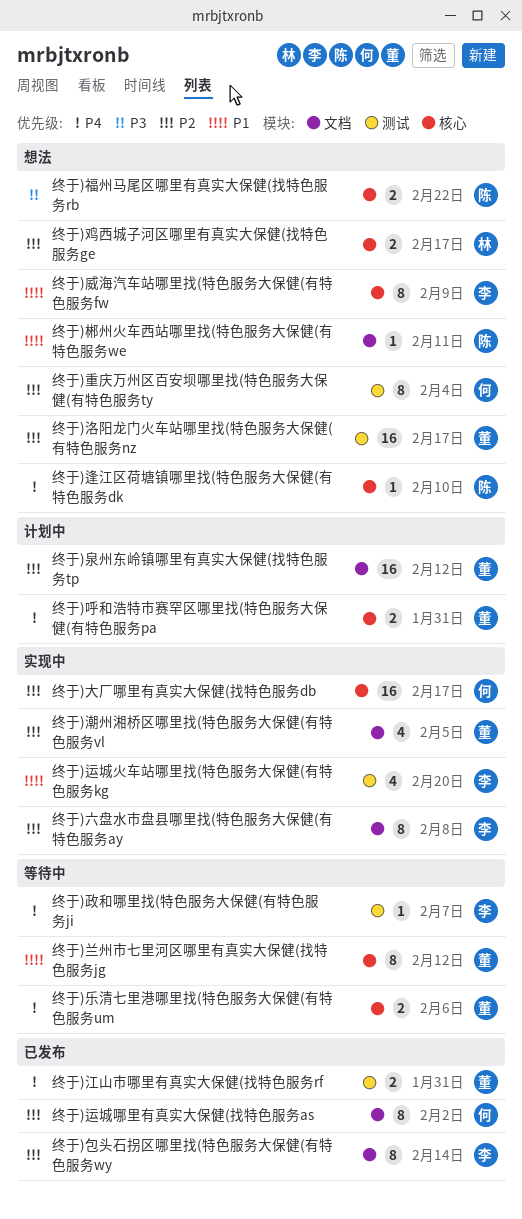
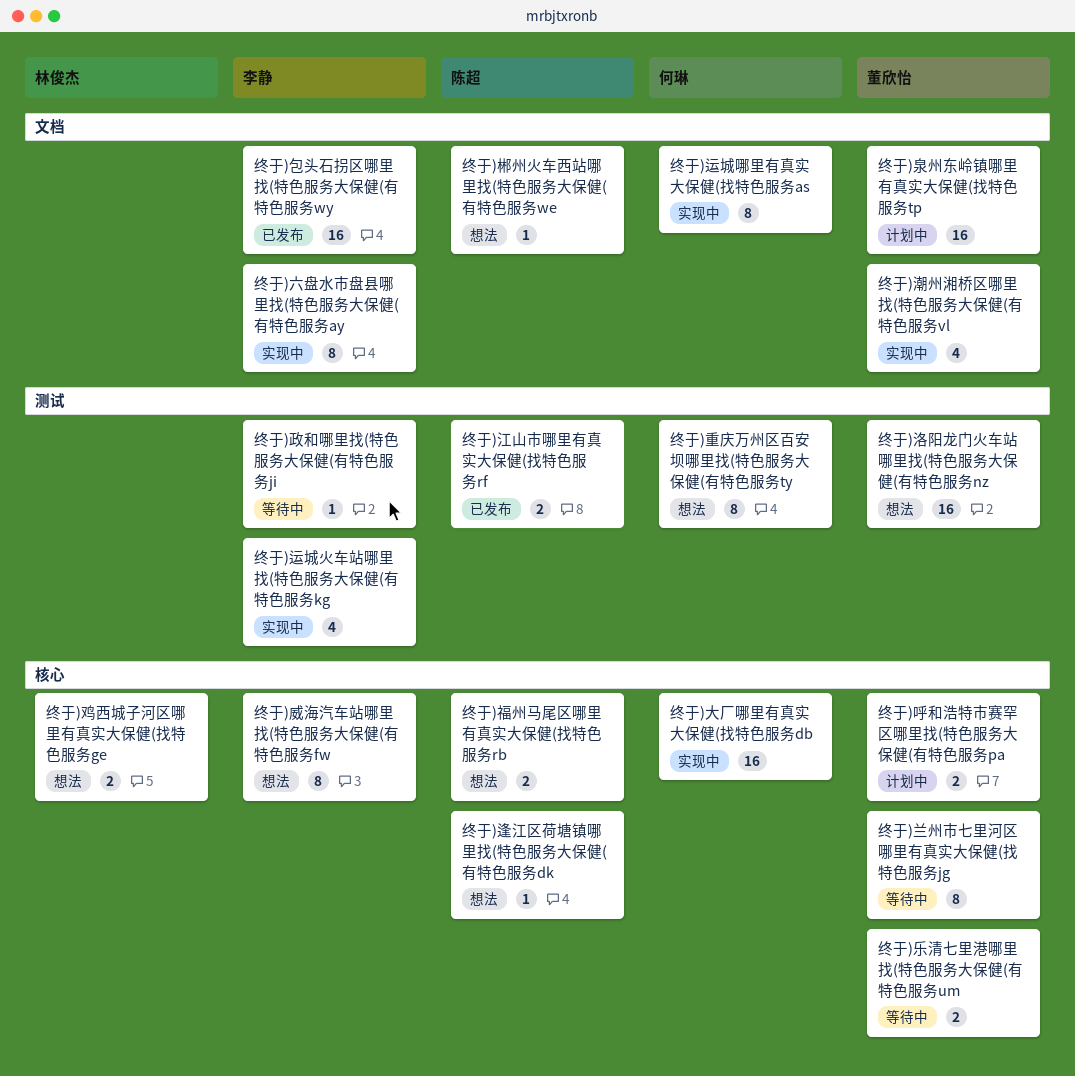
终于)包头石拐区哪里找(特色服务大保健(有特色服务wy, estimate: 8 -> 16
终于)江山市哪里有真实大保健(找特色服务rf, owner: 董欣怡 -> 陈超
终于)运城哪里有真实大保健(找特色服务as, status: 已发布 -> 实现中

